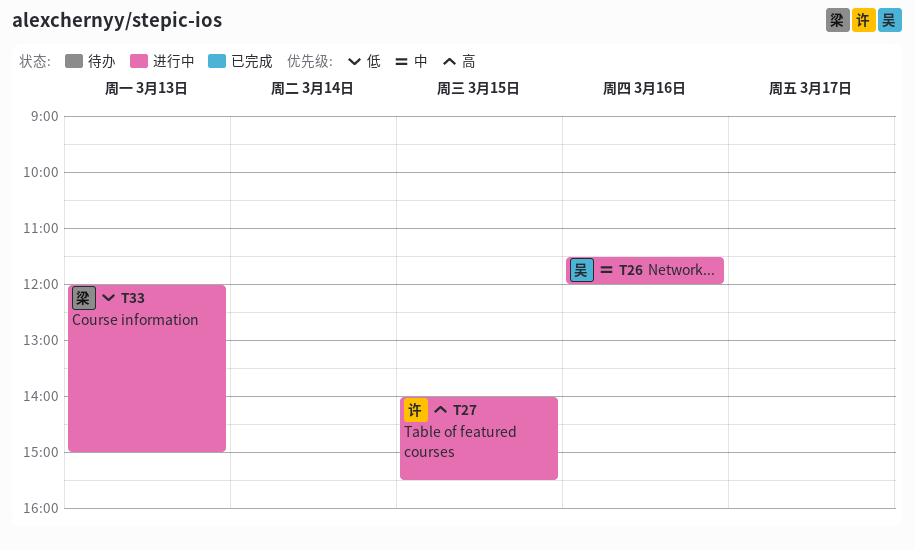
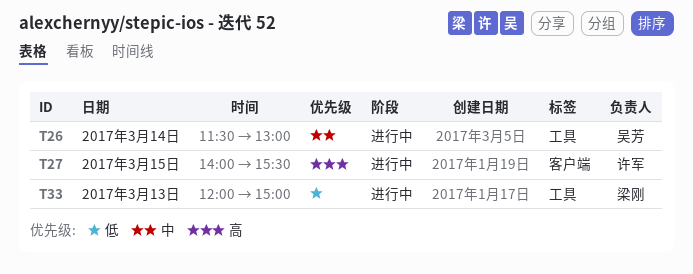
T26, day: Mar 16 -> Mar 14
T26, ends: 12:00 -> 13:00

